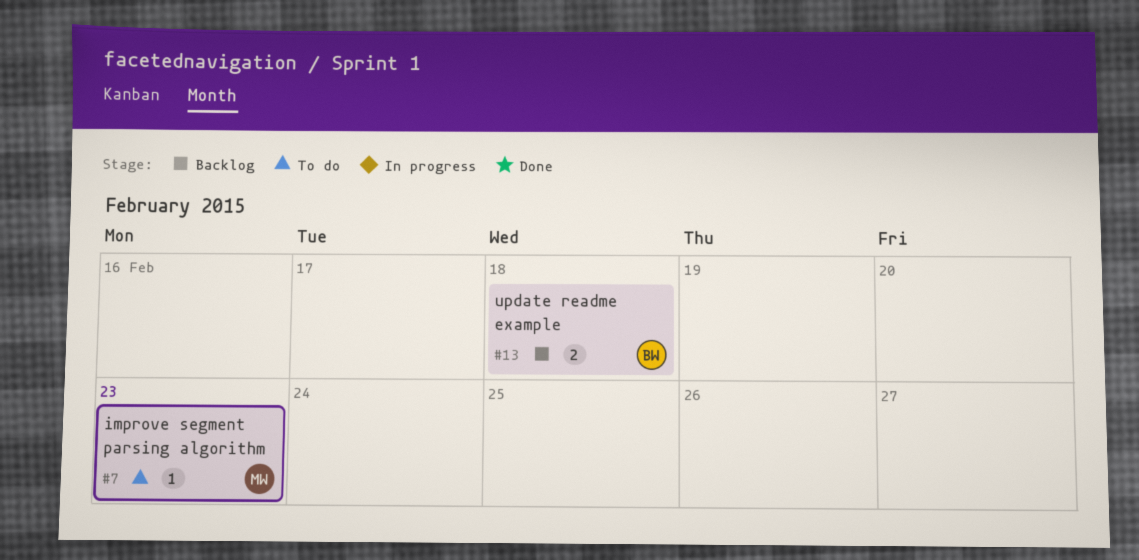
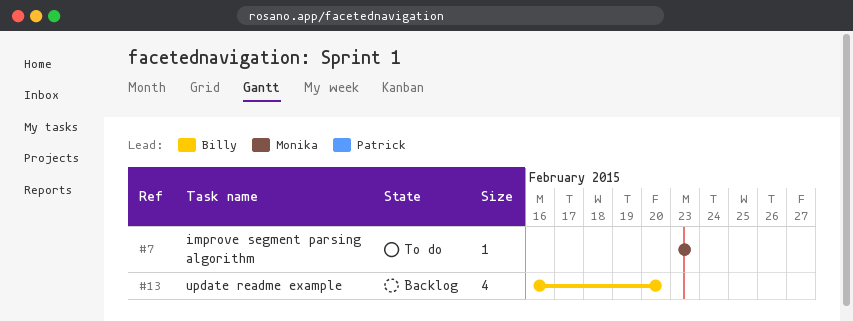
#13, estimate: 2 -> 4
#13, due: Feb 18 -> Feb 20

